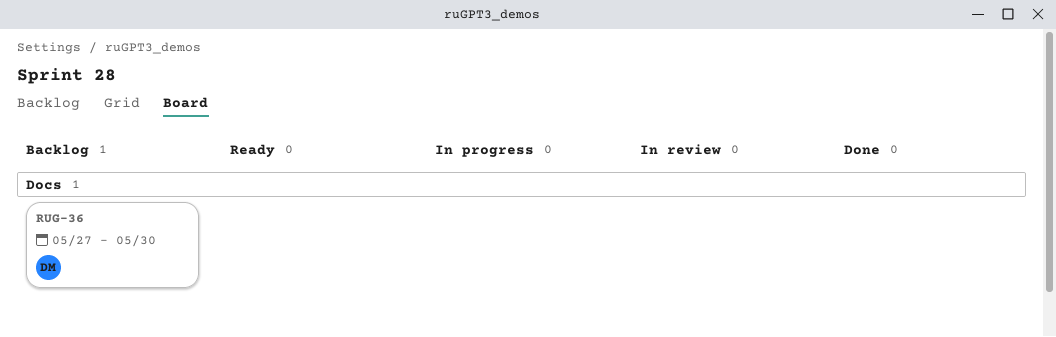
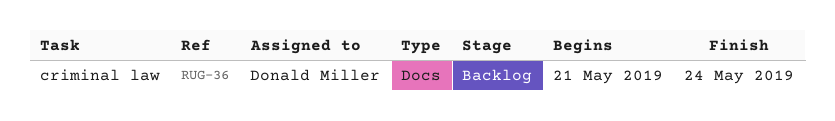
RUG-36, start: May 27 -> May 21
RUG-36, due: May 30 -> May 24

